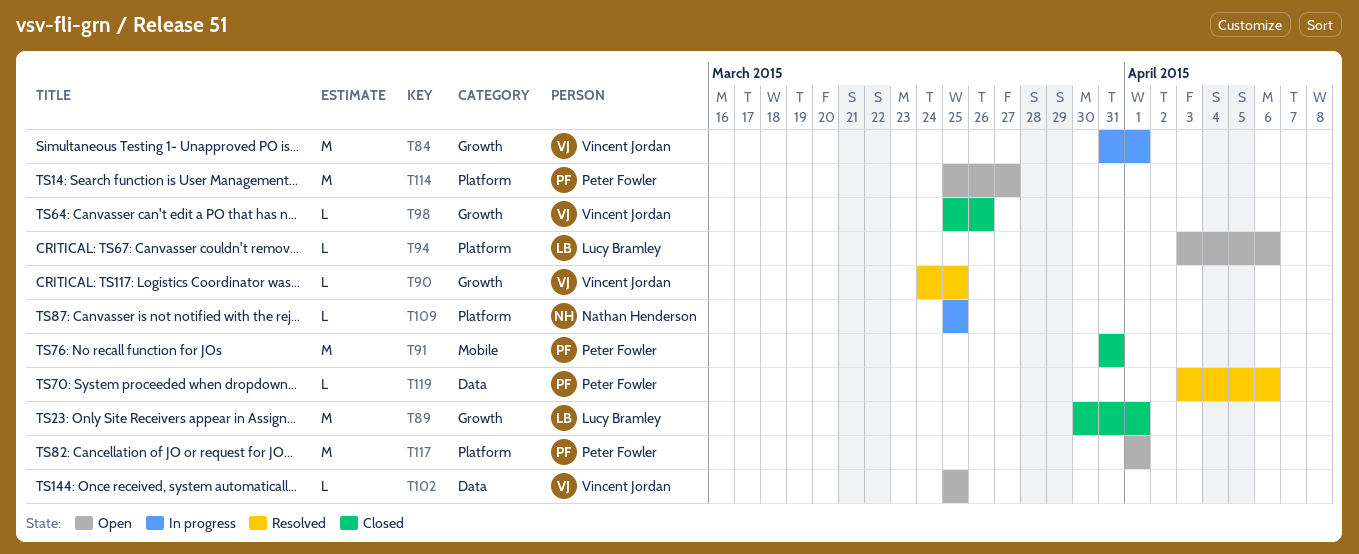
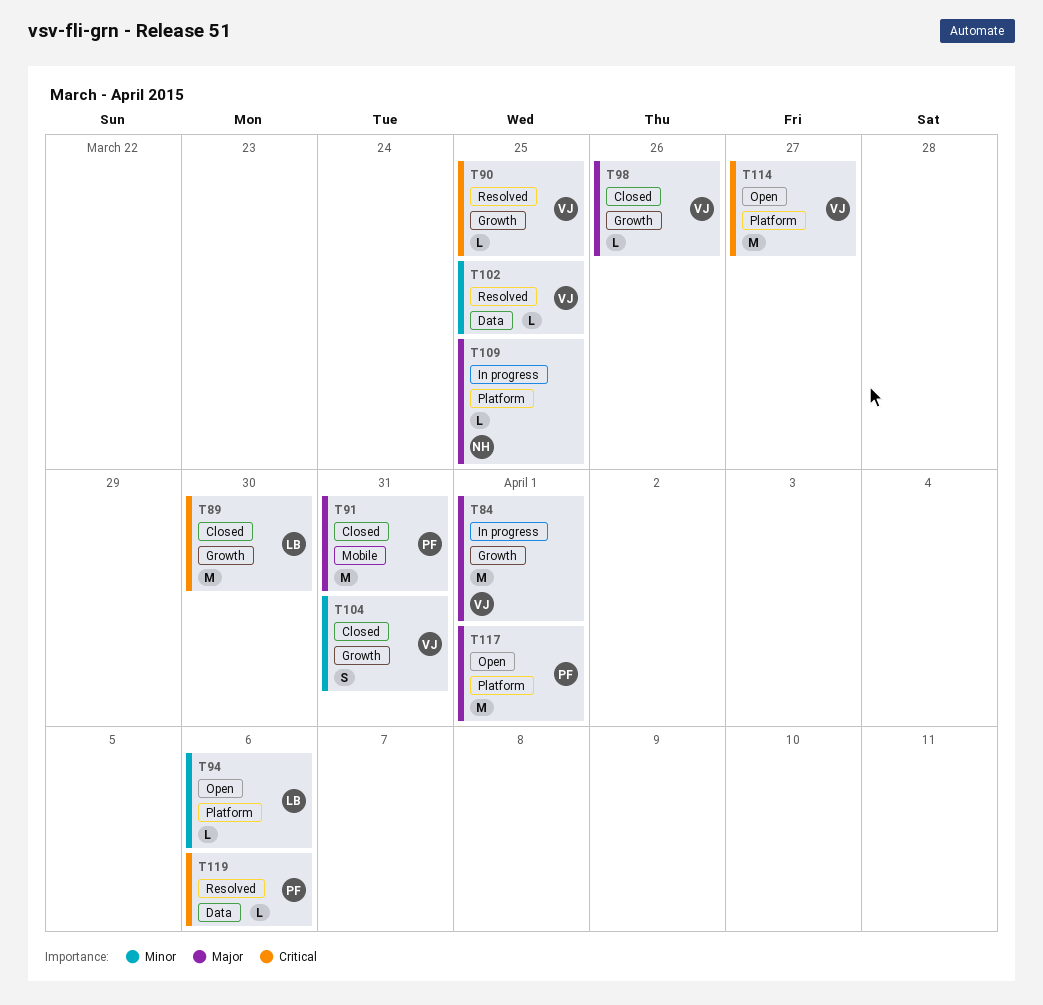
T89, due: Apr 1 -> Mar 30
T102, status: Open -> Resolved
T104: none -> present
T114, owner: Peter Fowler -> Vincent Jordan

